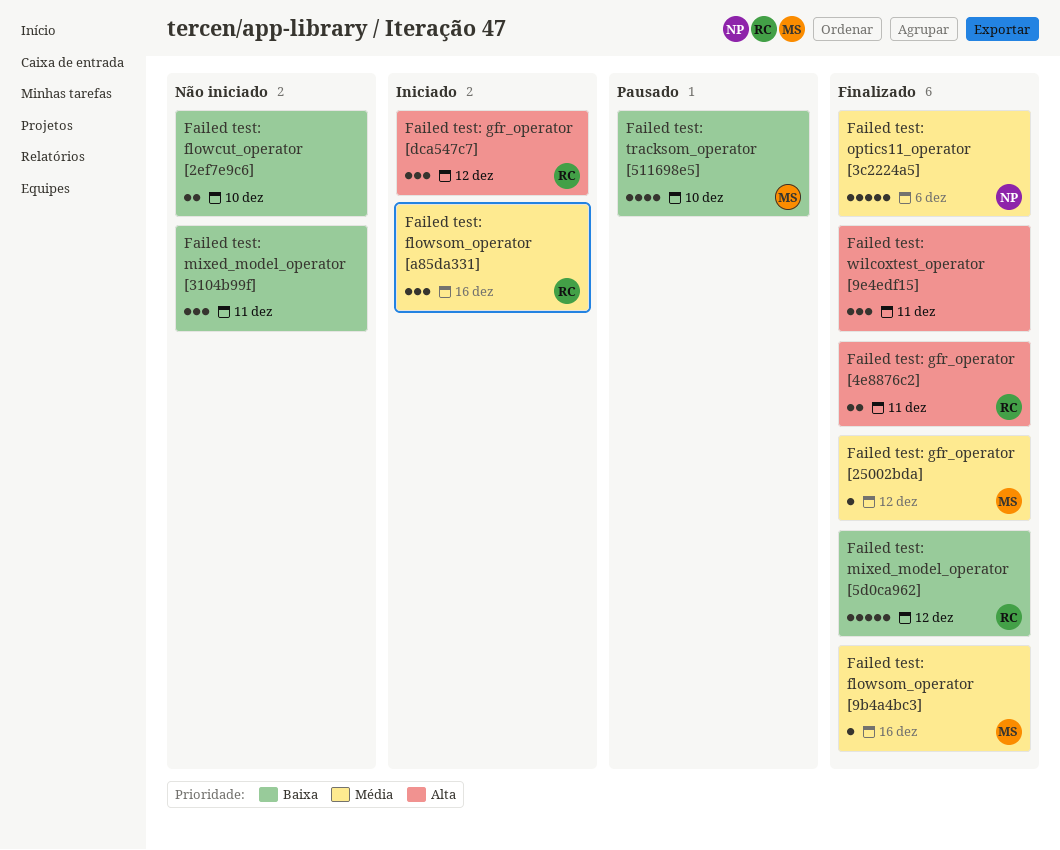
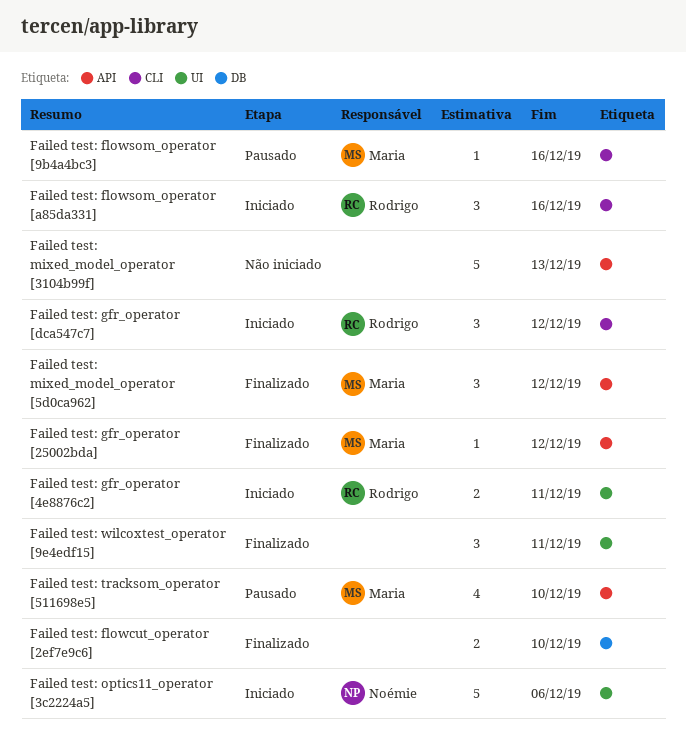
Failed test: flowcut_operator [2ef7e9c6], status: Não iniciado -> Finalizado
Failed test: flowsom_operator [9b4a4bc3], status: Finalizado -> Pausado
Failed test: gfr_operator [4e8876c2], status: Finalizado -> Iniciado
Failed test: mixed_model_operator [3104b99f], estimate: 3 -> 5
Failed test: mixed_model_operator [3104b99f], due: Dec 11 -> Dec 13
Failed test: mixed_model_operator [5d0ca962], owner: Rodrigo -> Maria
Failed test: mixed_model_operator [5d0ca962], estimate: 5 -> 3
Failed test: optics11_operator [3c2224a5], status: Finalizado -> Iniciado

